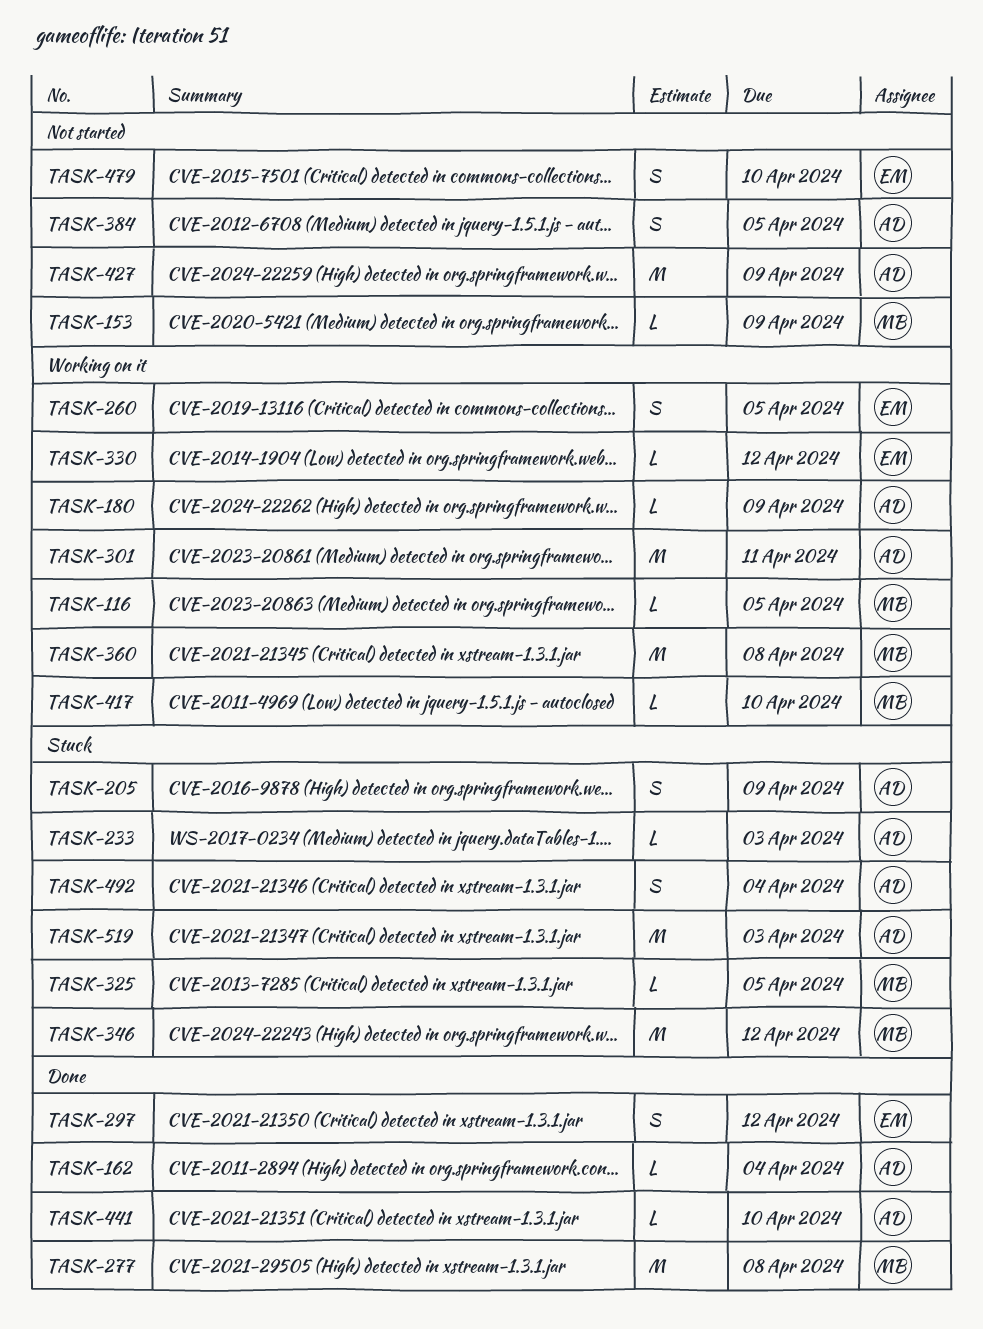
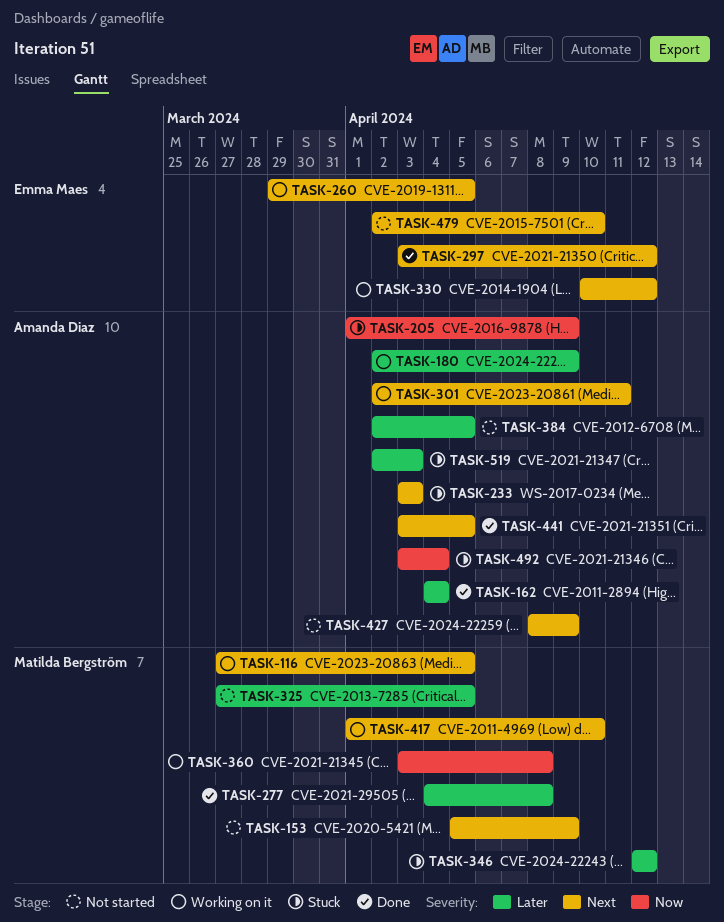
TASK-325, status: Stuck -> Not started
TASK-441, due: Apr 10 -> Apr 5

